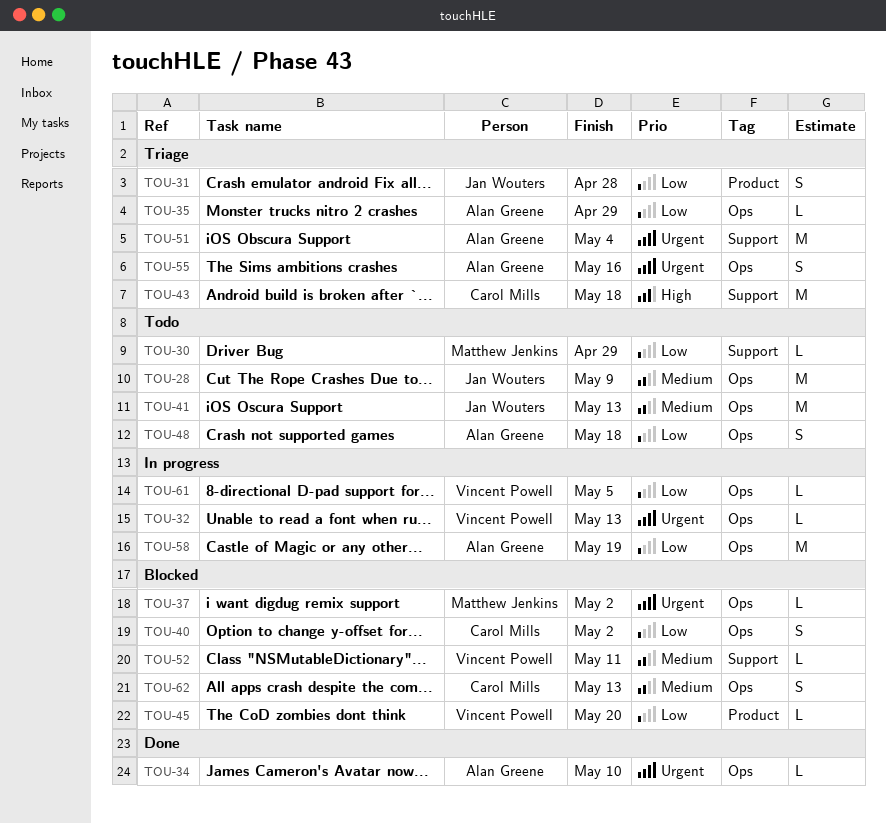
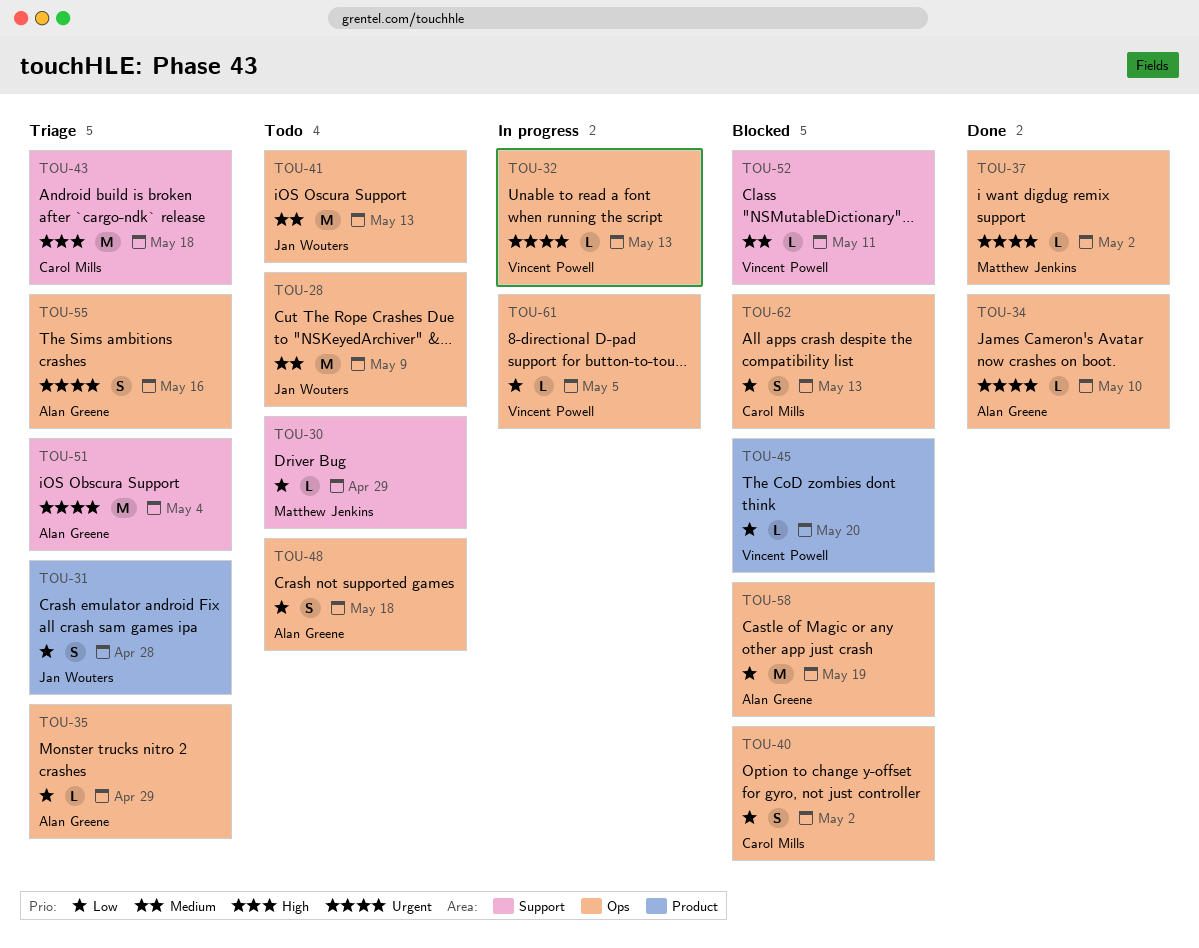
TOU-37, status: Blocked -> Done
TOU-58, status: In progress -> Blocked
TOU-62, priority: Medium -> Low

